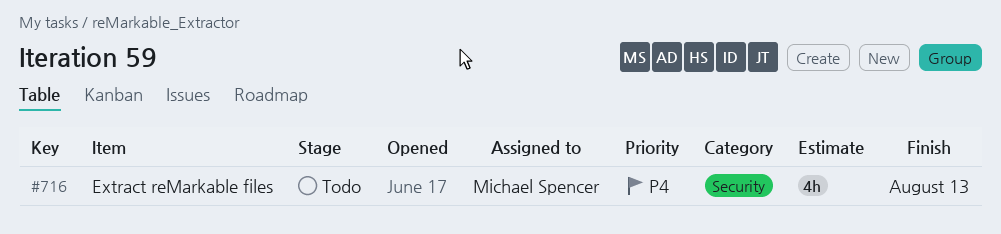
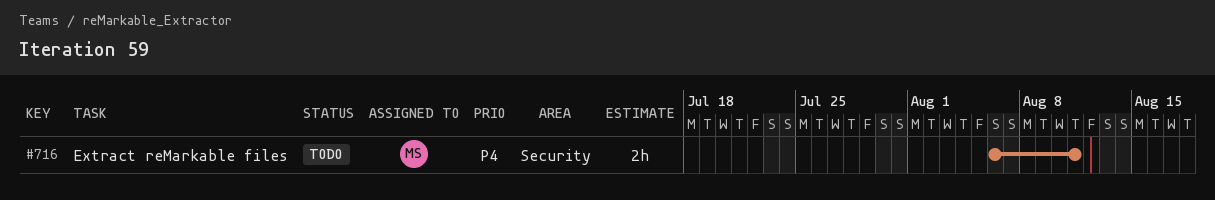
#716, estimate: 4h -> 2h
#716, due: Aug 13 -> Aug 11

